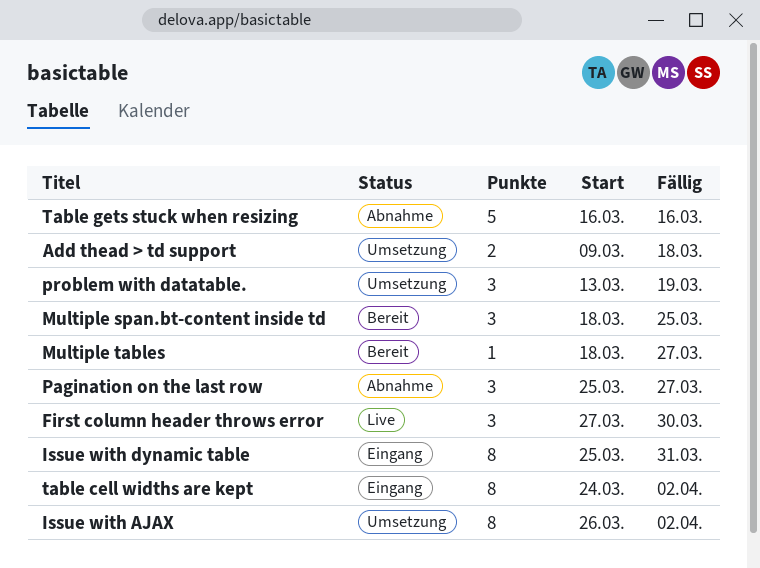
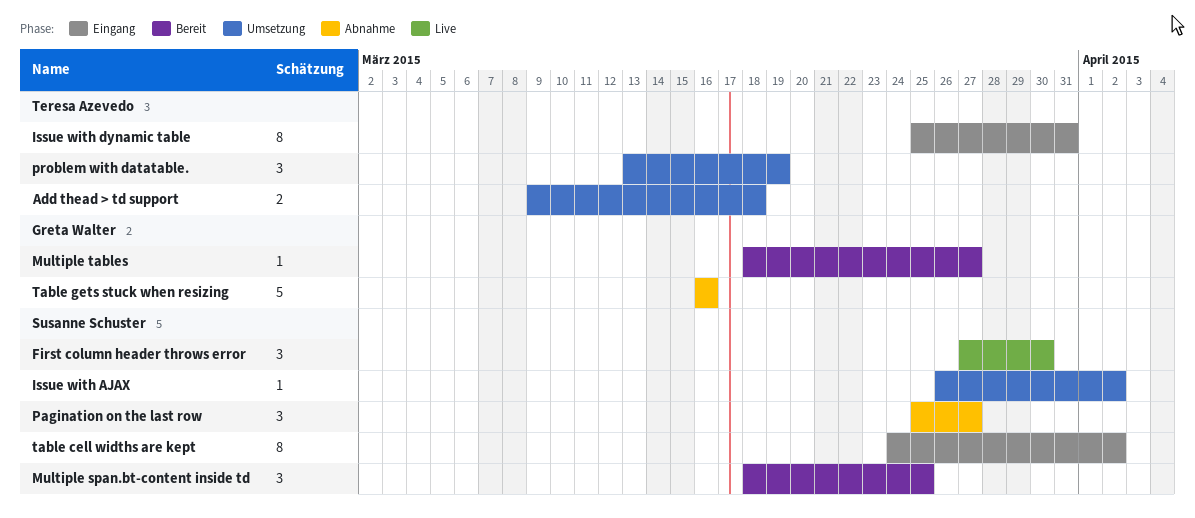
Issue with AJAX, estimate: 8 -> 1

